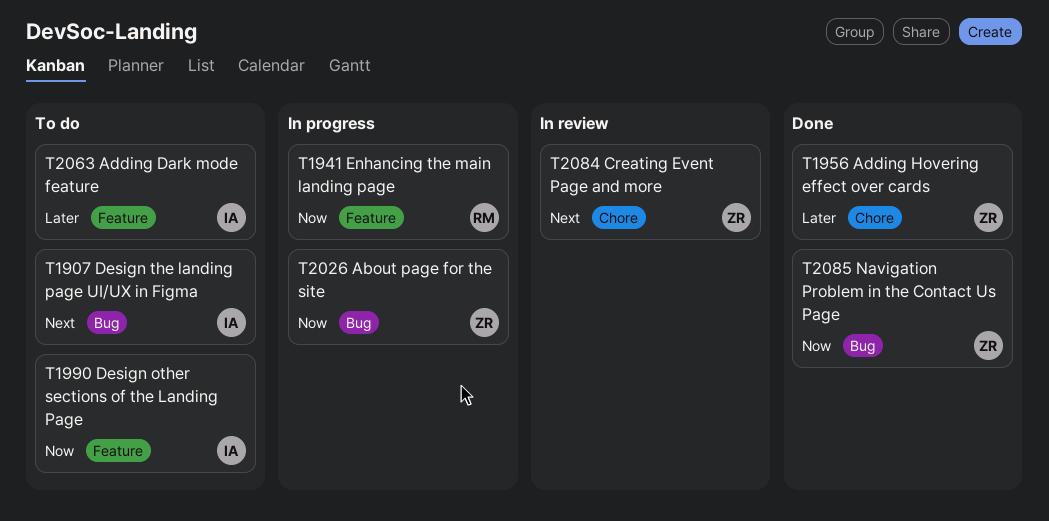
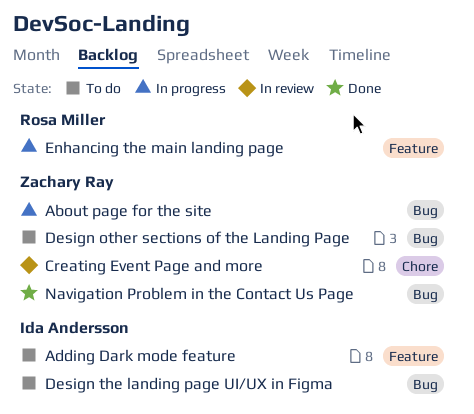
Adding Hovering effect over cards: present -> none
Design other sections of the Landing Page, owner: Ida Andersson -> Zachary Ray
Design other sections of the Landing Page, label: Feature -> Bug

